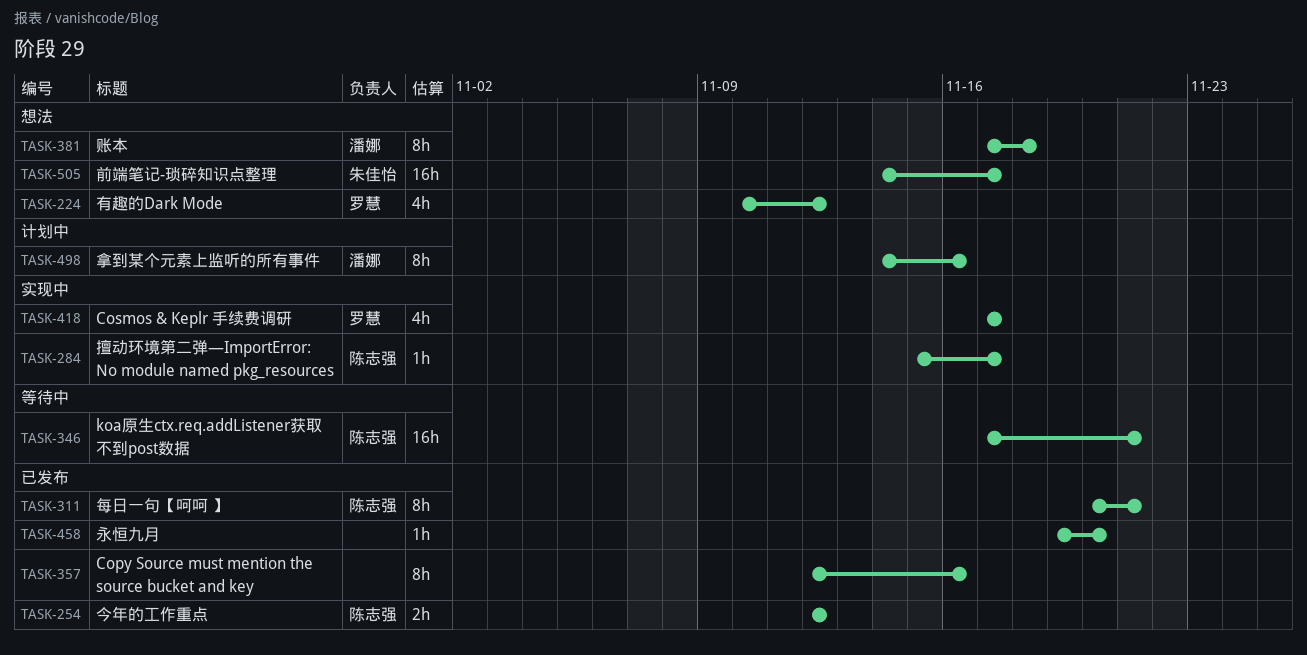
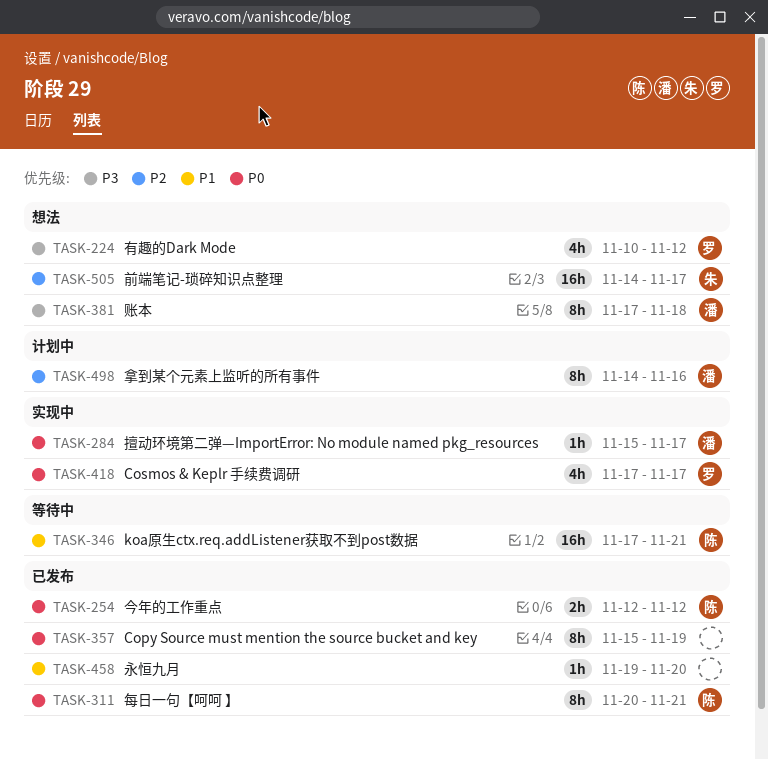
TASK-284, owner: 陈志强 -> 潘娜
TASK-357, start: Nov 12 -> Nov 15
TASK-357, due: Nov 16 -> Nov 19

